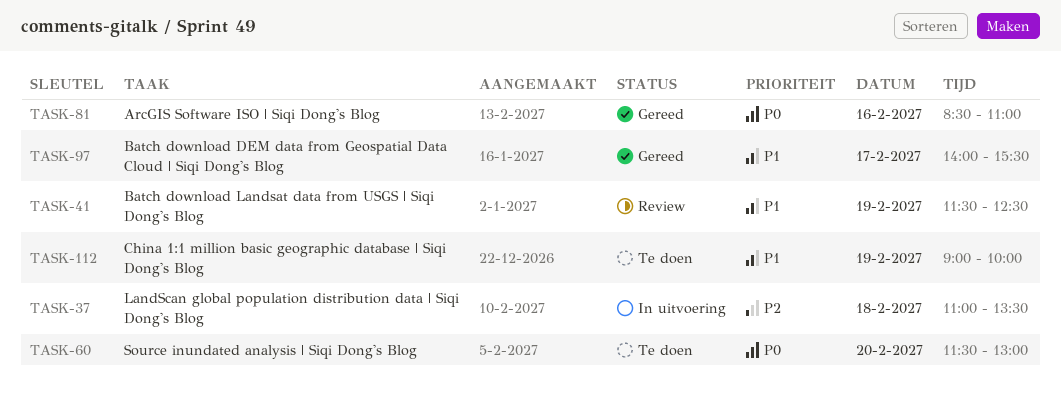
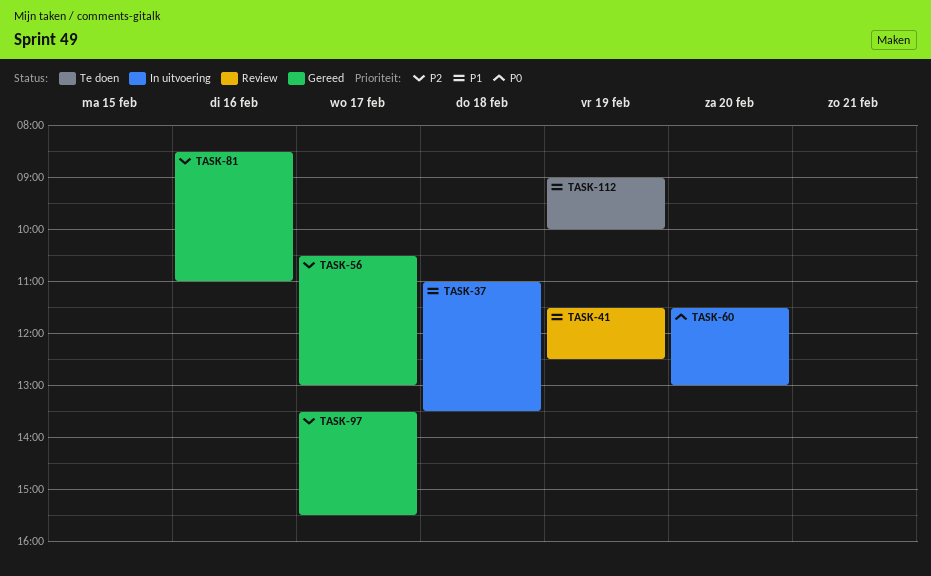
TASK-37, priority: P2 -> P1
TASK-56: none -> present
TASK-60, status: Te doen -> In uitvoering
TASK-81, priority: P0 -> P2
TASK-97, priority: P1 -> P2
TASK-97, begins: 14:00 -> 13:30

